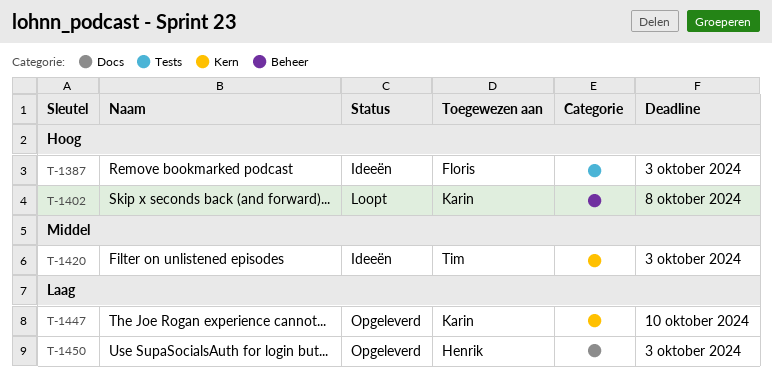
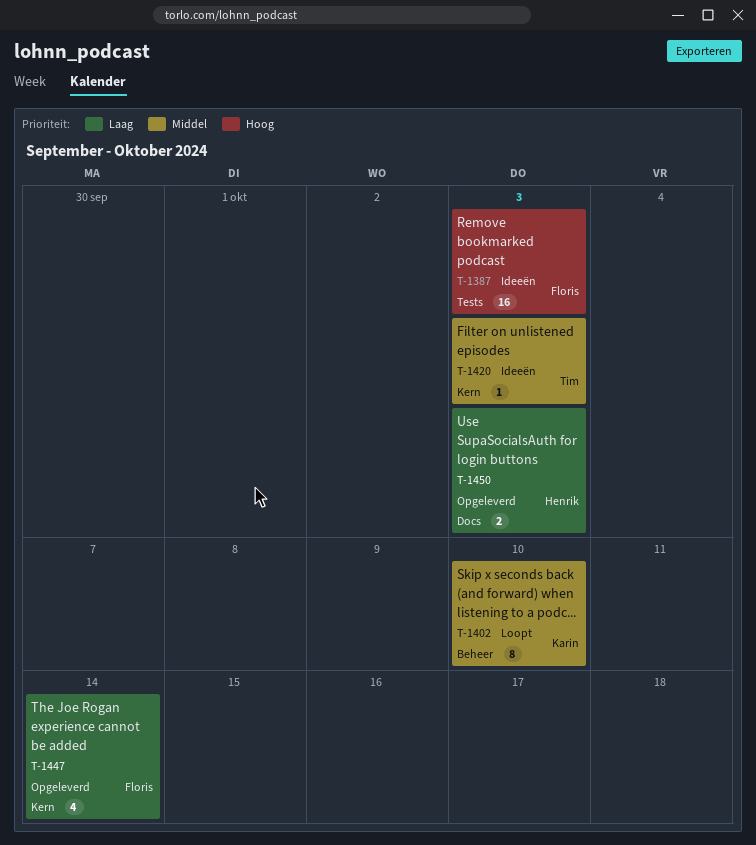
T-1402, priority: Hoog -> Middel
T-1402, due: Oct 8 -> Oct 10
T-1447, owner: Karin -> Floris
T-1447, due: Oct 10 -> Oct 14

